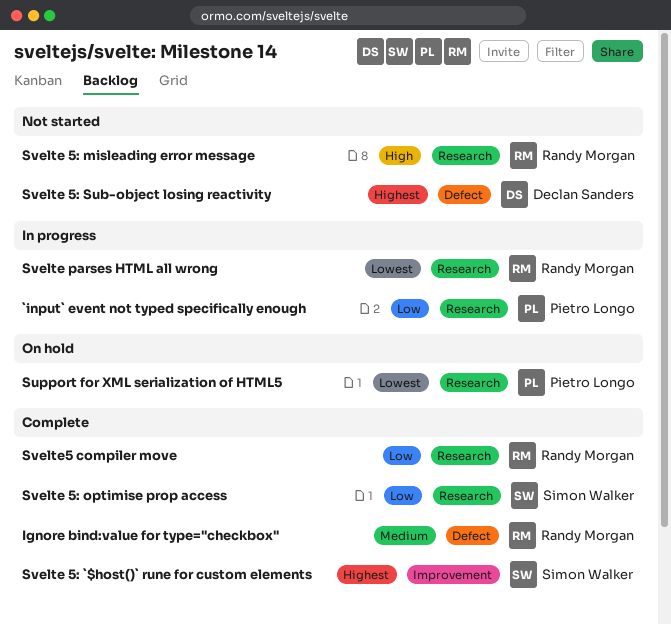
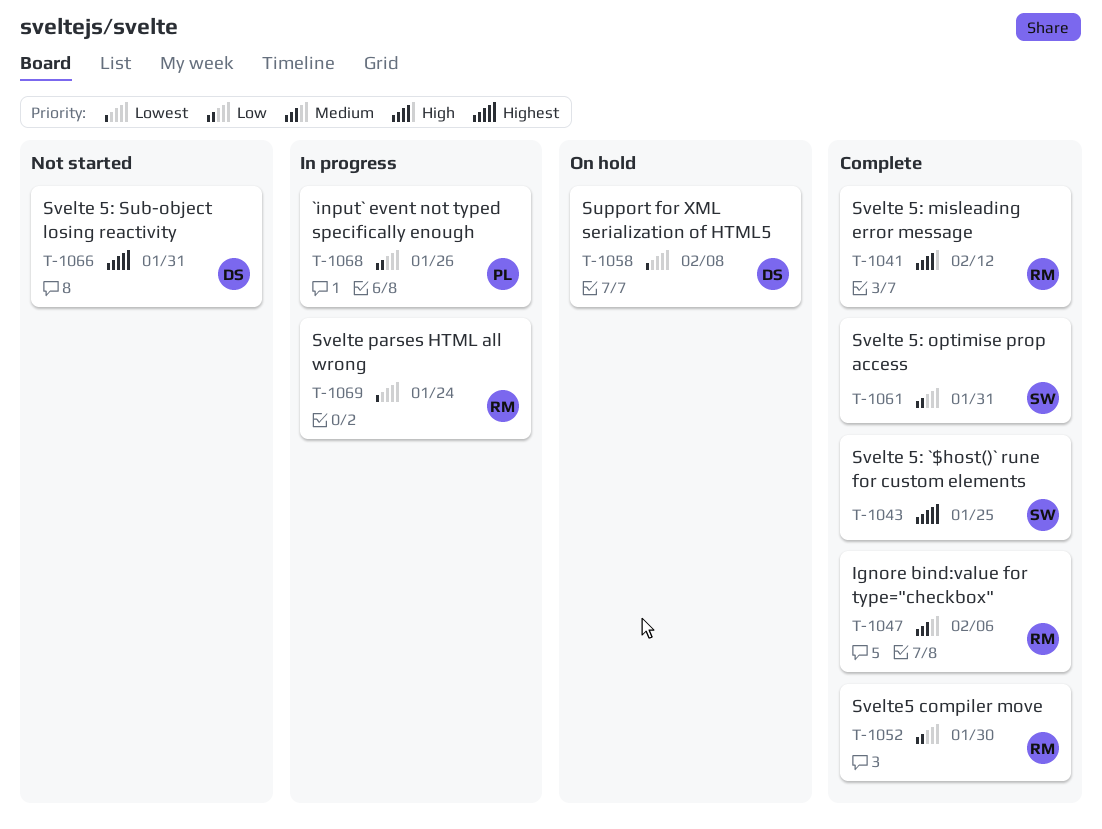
Support for XML serialization of HTML5, owner: Pietro Longo -> Declan Sanders
Svelte 5: misleading error message, status: Not started -> Complete

